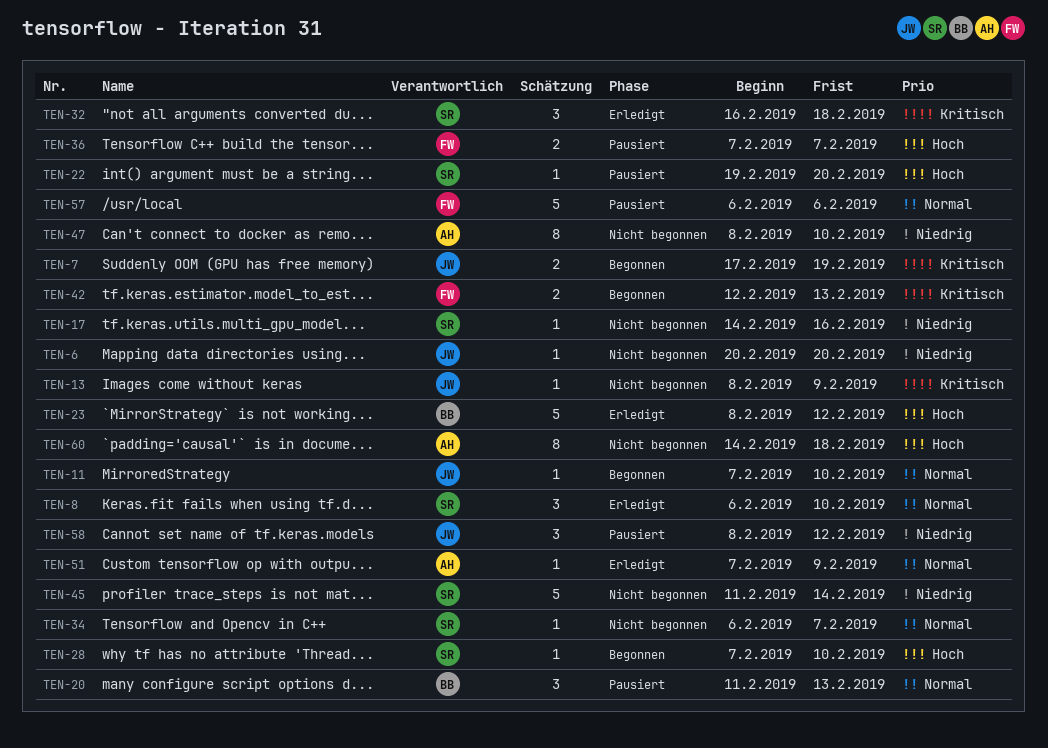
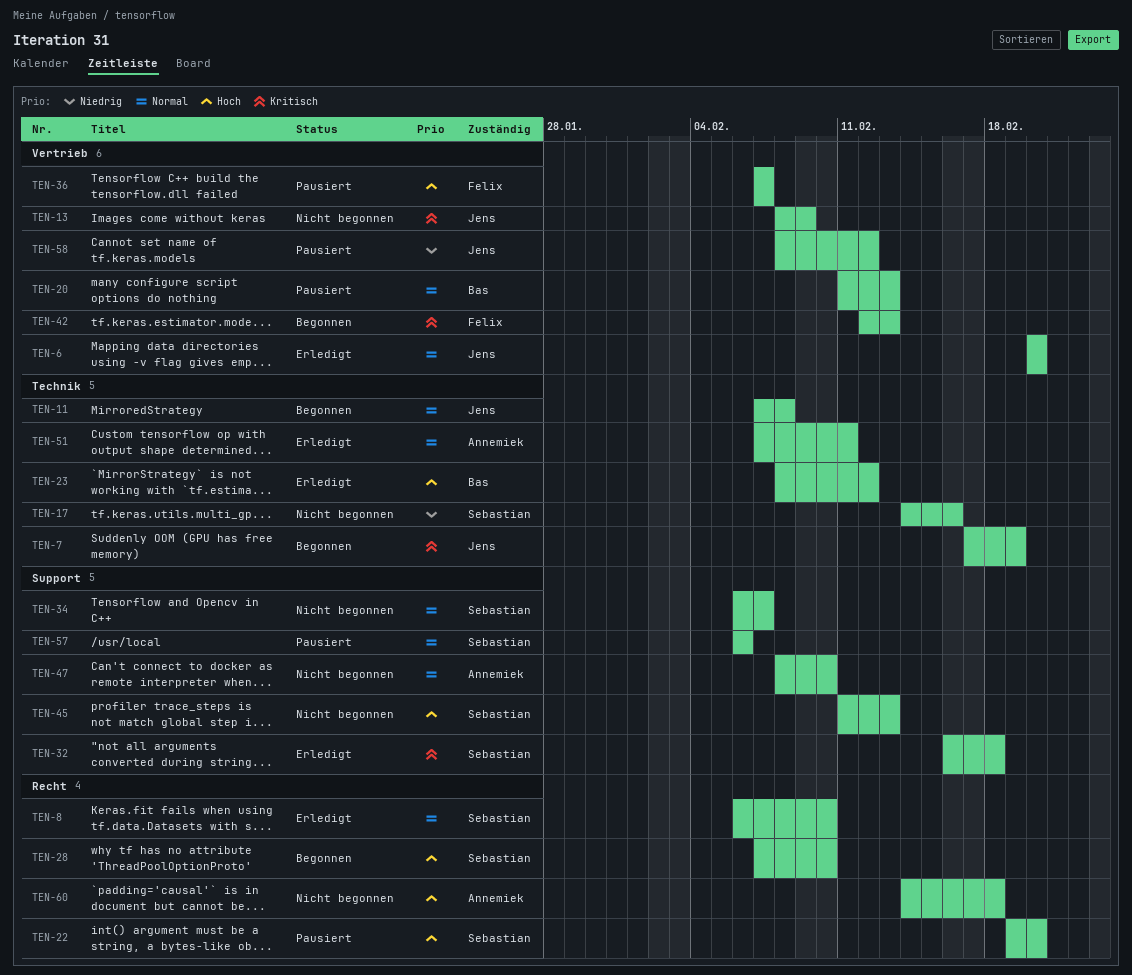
TEN-6, status: Nicht begonnen -> Erledigt
TEN-6, priority: Niedrig -> Normal
TEN-11, due: Feb 10 -> Feb 8
TEN-45, priority: Niedrig -> Hoch
TEN-45, due: Feb 14 -> Feb 13
TEN-47, priority: Niedrig -> Normal
TEN-51, due: Feb 9 -> Feb 11
TEN-57, owner: Felix -> Sebastian

